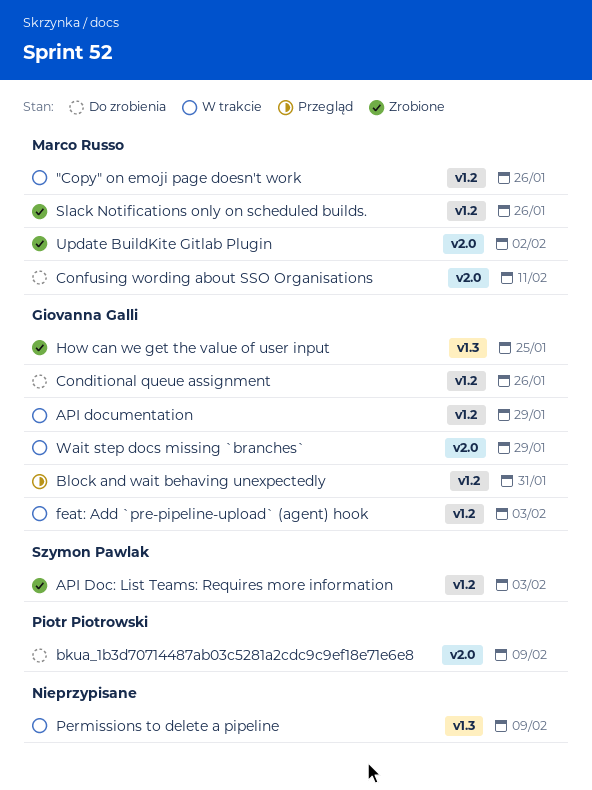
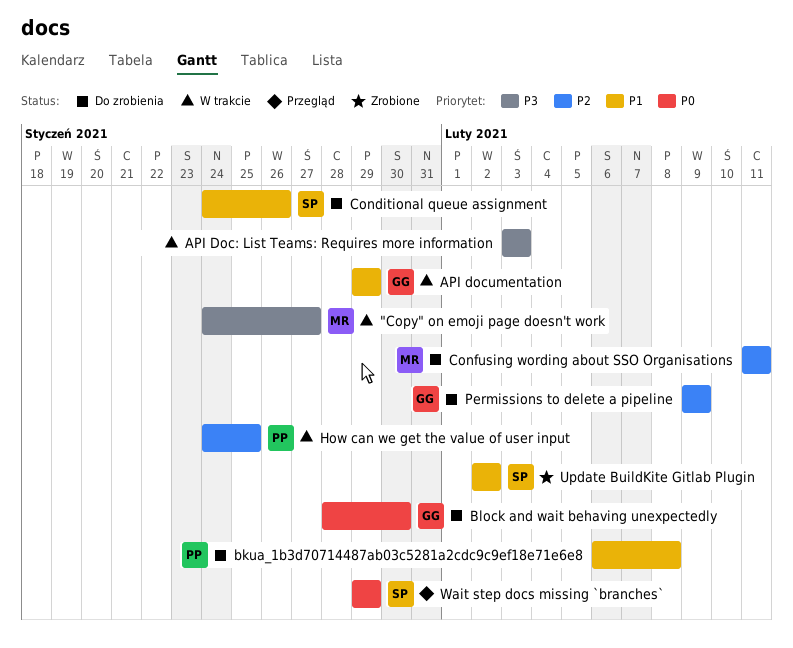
"Copy" on emoji page doesn't work, due: Jan 26 -> Jan 27
API Doc: List Teams: Requires more information, status: Zrobione -> W trakcie
API Doc: List Teams: Requires more information, owner: Szymon Pawlak -> none
bkua_1b3d70714487ab03c5281a2cdc9c9ef18e71e6e8, due: Feb 9 -> Feb 8
Block and wait behaving unexpectedly, status: Przegląd -> Do zrobienia
Block and wait behaving unexpectedly, due: Jan 31 -> Jan 30
Conditional queue assignment, owner: Giovanna Galli -> Szymon Pawlak
feat: Add `pre-pipeline-upload` (agent) hook: present -> none
How can we get the value of user input, status: Zrobione -> W trakcie
How can we get the value of user input, owner: Giovanna Galli -> Piotr Piotrowski
Permissions to delete a pipeline, status: W trakcie -> Do zrobienia
Permissions to delete a pipeline, owner: none -> Giovanna Galli
Slack Notifications only on scheduled builds.: present -> none
Update BuildKite Gitlab Plugin, owner: Marco Russo -> Szymon Pawlak
Wait step docs missing `branches`, status: W trakcie -> Przegląd
Wait step docs missing `branches`, owner: Giovanna Galli -> Szymon Pawlak

